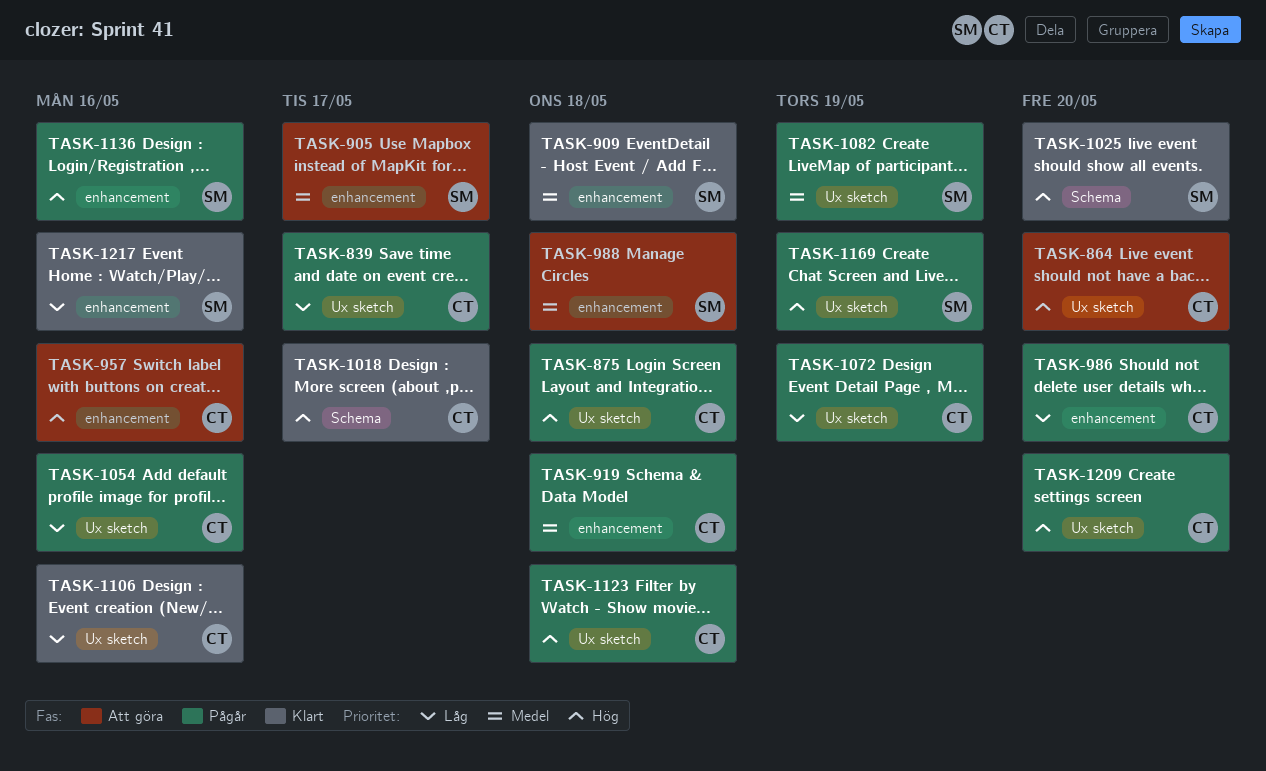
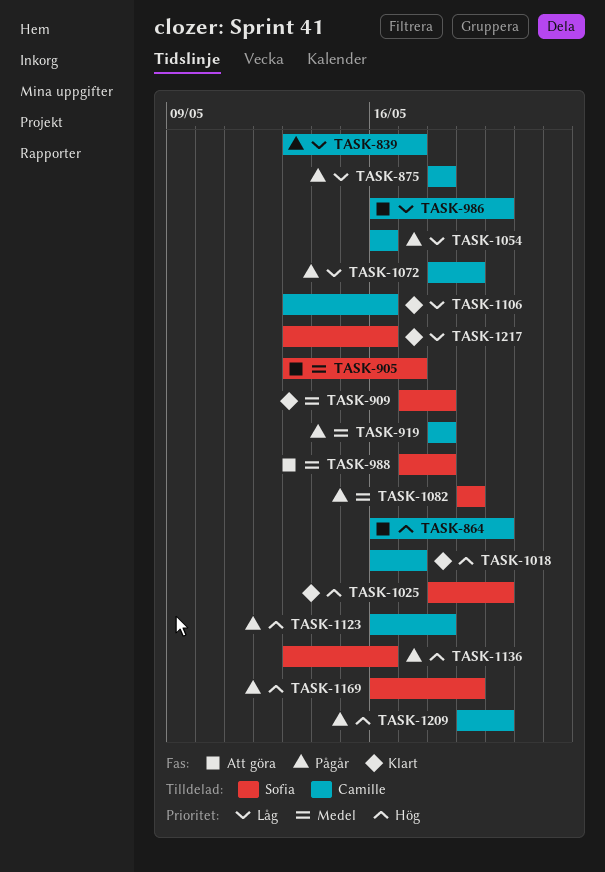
TASK-875, priority: Hög -> Låg
TASK-957: present -> none
TASK-986, status: Pågår -> Att göra

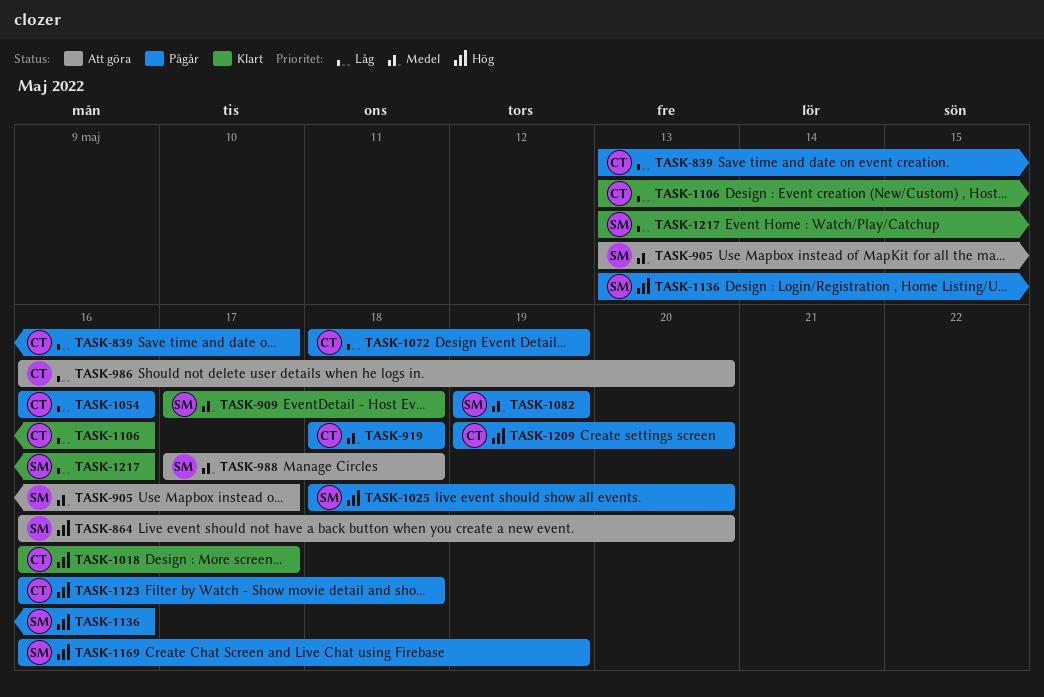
TASK-864, owner: Camille -> Sofia
TASK-875: present -> none
TASK-1025, status: Klart -> Pågår

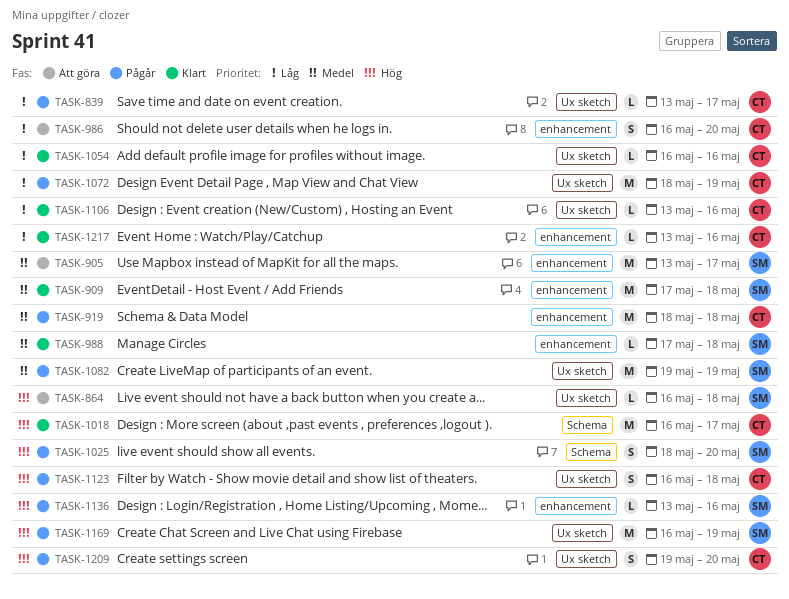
TASK-864, due: May 20 -> May 18
TASK-988, status: Att göra -> Klart
TASK-1054, status: Pågår -> Klart
TASK-1217, owner: SM -> CT

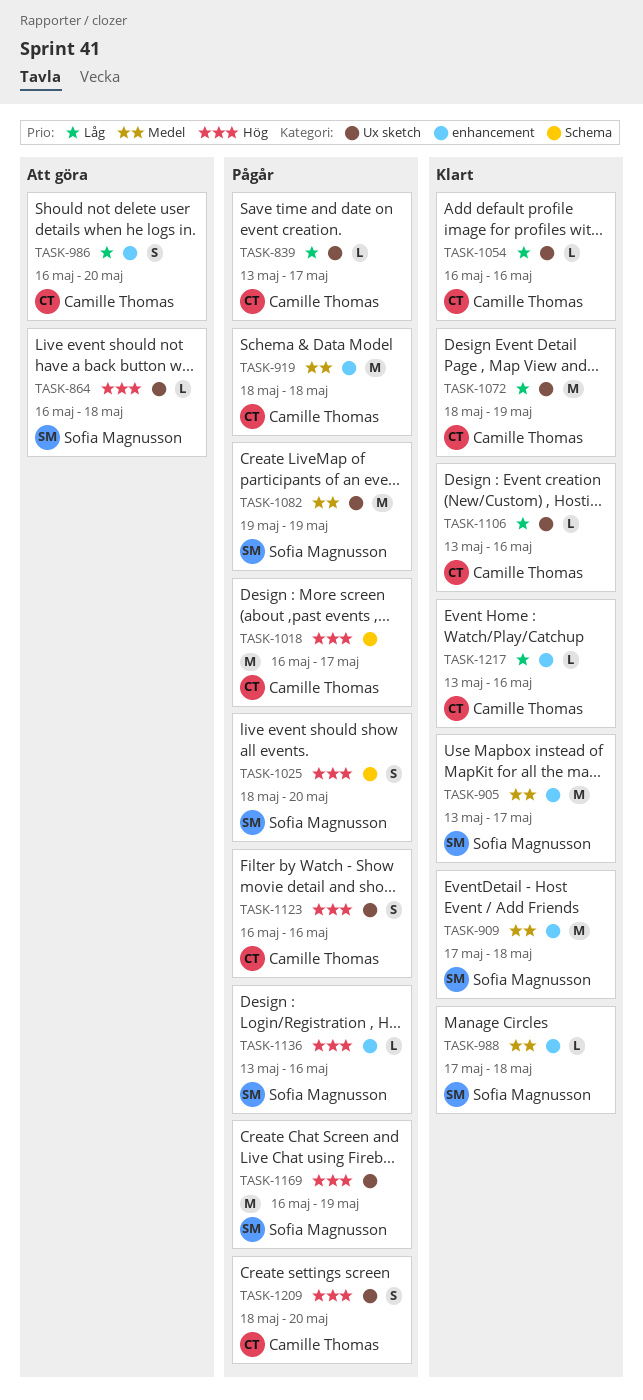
TASK-905, status: Att göra -> Klart
TASK-1018, status: Klart -> Pågår
TASK-1072, status: Pågår -> Klart
TASK-1123, due: May 18 -> May 16
TASK-1209, start: May 19 -> May 18

